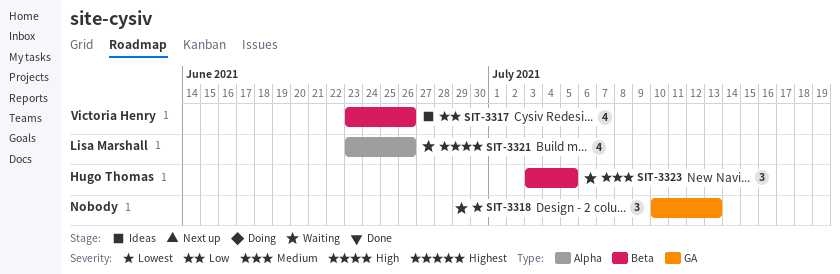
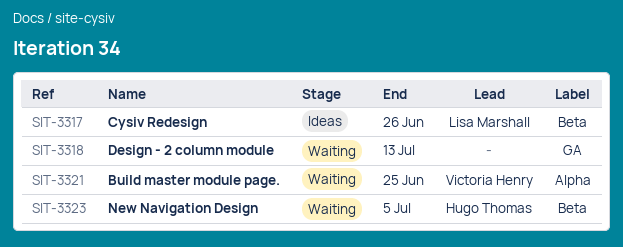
SIT-3317, owner: Victoria Henry -> Lisa Marshall
SIT-3321, owner: Lisa Marshall -> Victoria Henry
SIT-3321, due: Jun 26 -> Jun 25

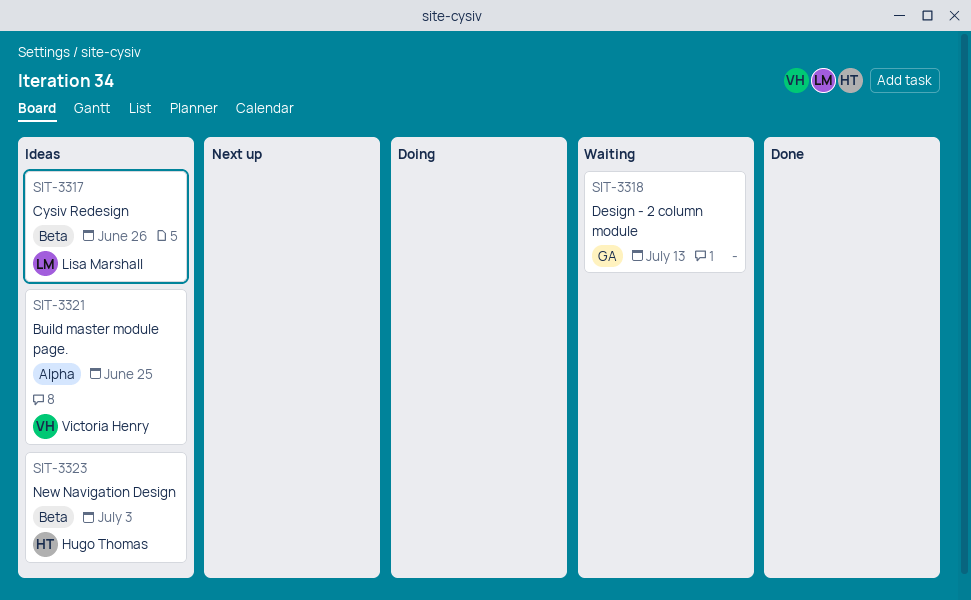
SIT-3321, status: Waiting -> Ideas
SIT-3323, status: Waiting -> Ideas
SIT-3323, due: Jul 5 -> Jul 3

